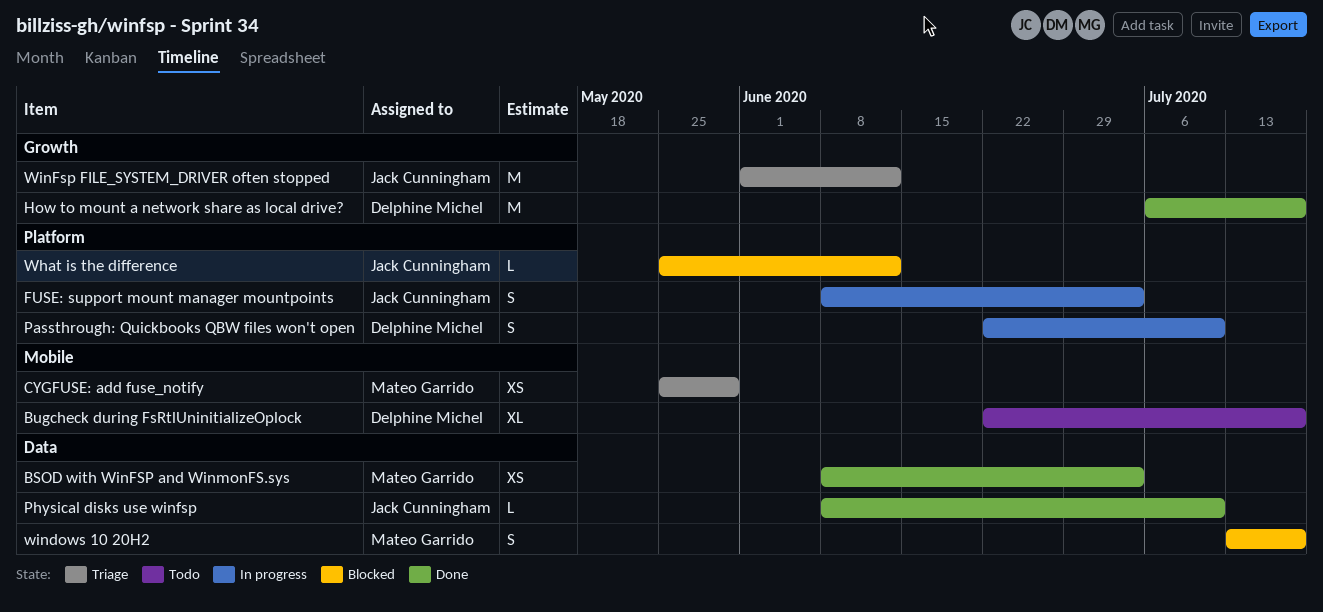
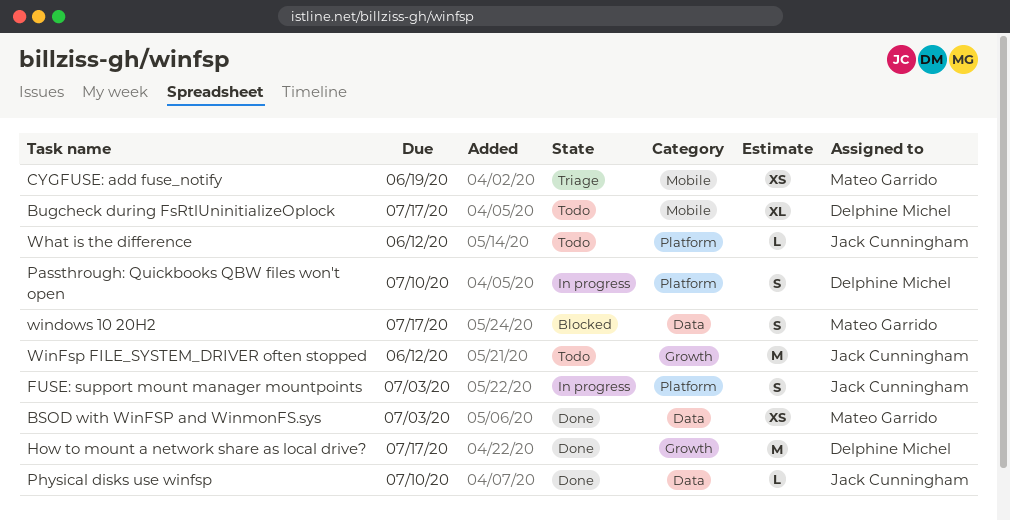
CYGFUSE: add fuse_notify, due: May 29 -> Jun 19
What is the difference, status: Blocked -> Todo
WinFsp FILE_SYSTEM_DRIVER often stopped, status: Triage -> Todo

